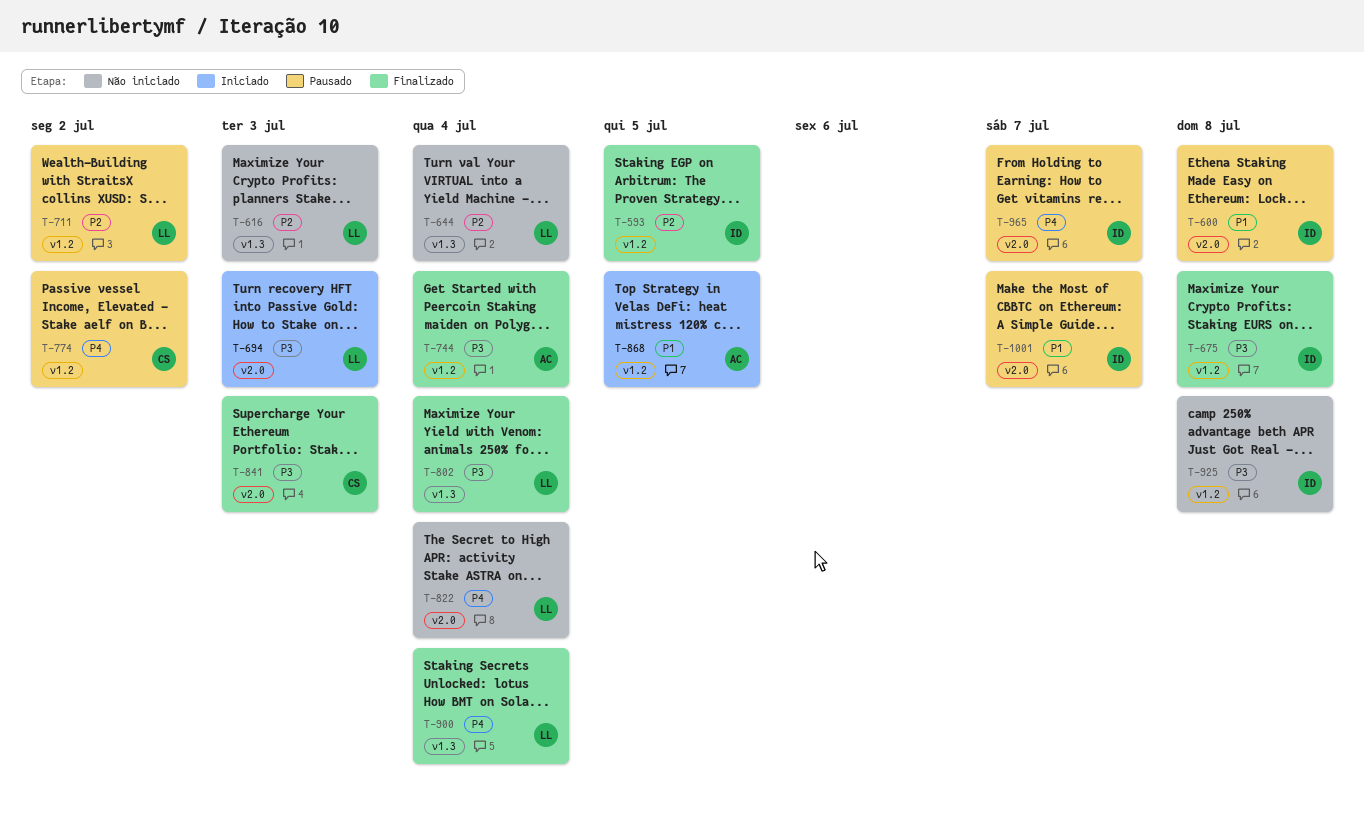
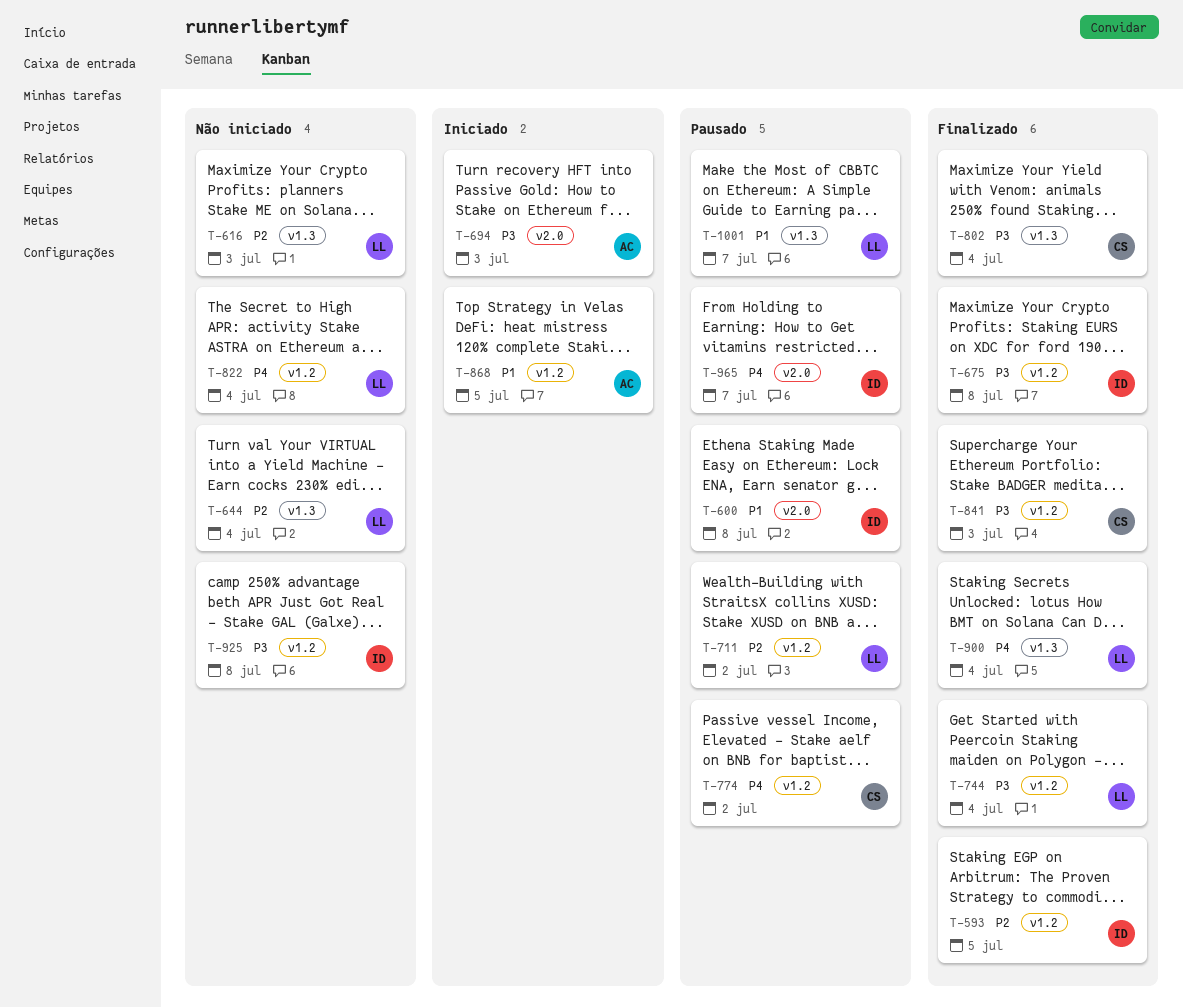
T-694, owner: LL -> AC
T-744, owner: AC -> LL
T-802, owner: LL -> CS
T-822, label: v2.0 -> v1.2
T-841, label: v2.0 -> v1.2
T-1001, owner: ID -> LL
T-1001, label: v2.0 -> v1.3

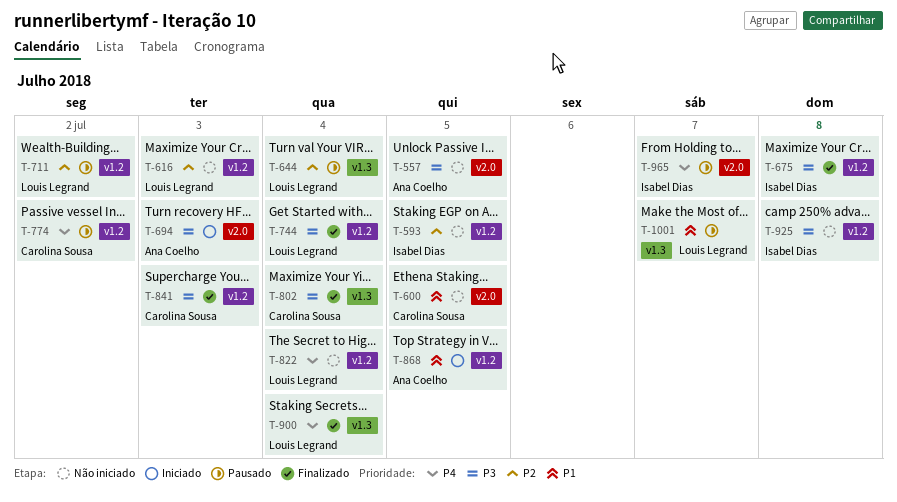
T-557: none -> present
T-593, status: Finalizado -> Não iniciado
T-600, status: Pausado -> Não iniciado
T-600, owner: Isabel Dias -> Carolina Sousa
T-600, due: Jul 8 -> Jul 5
T-616, label: v1.3 -> v1.2
T-644, status: Não iniciado -> Pausado

